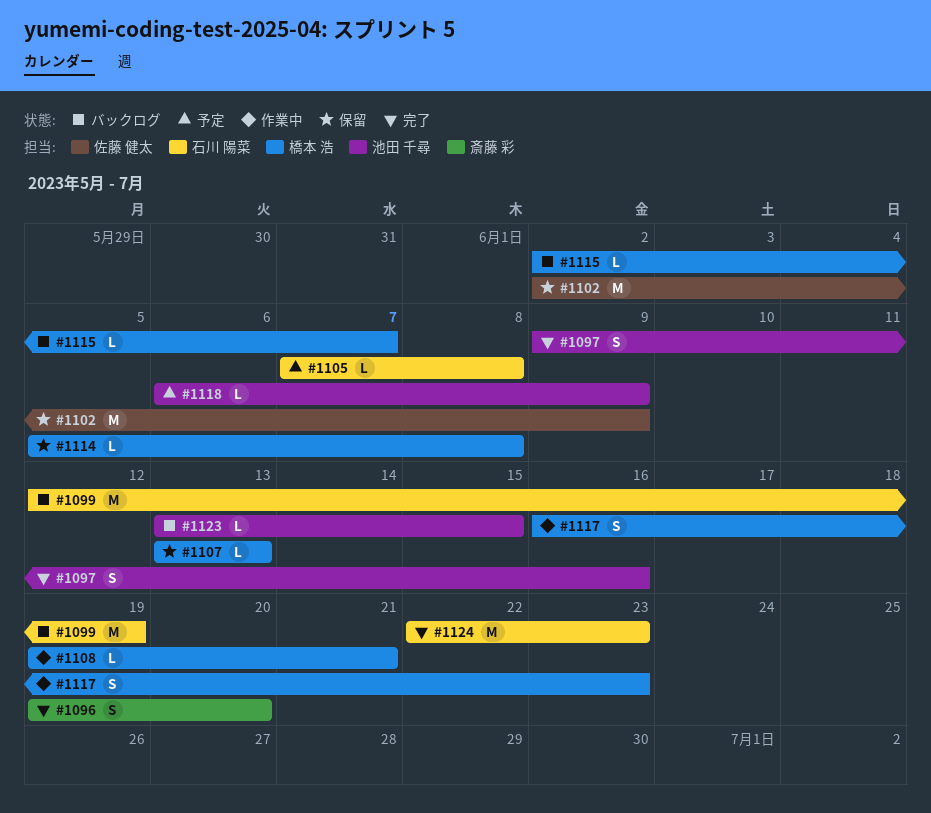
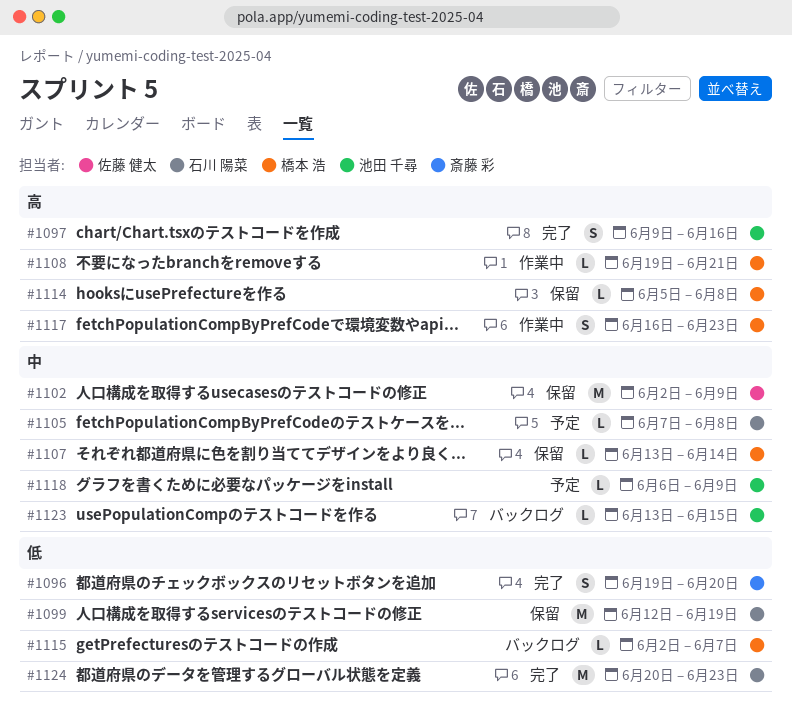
#1099, status: バックログ -> 保留
#1107, due: Jun 13 -> Jun 14
#1124, start: Jun 22 -> Jun 20

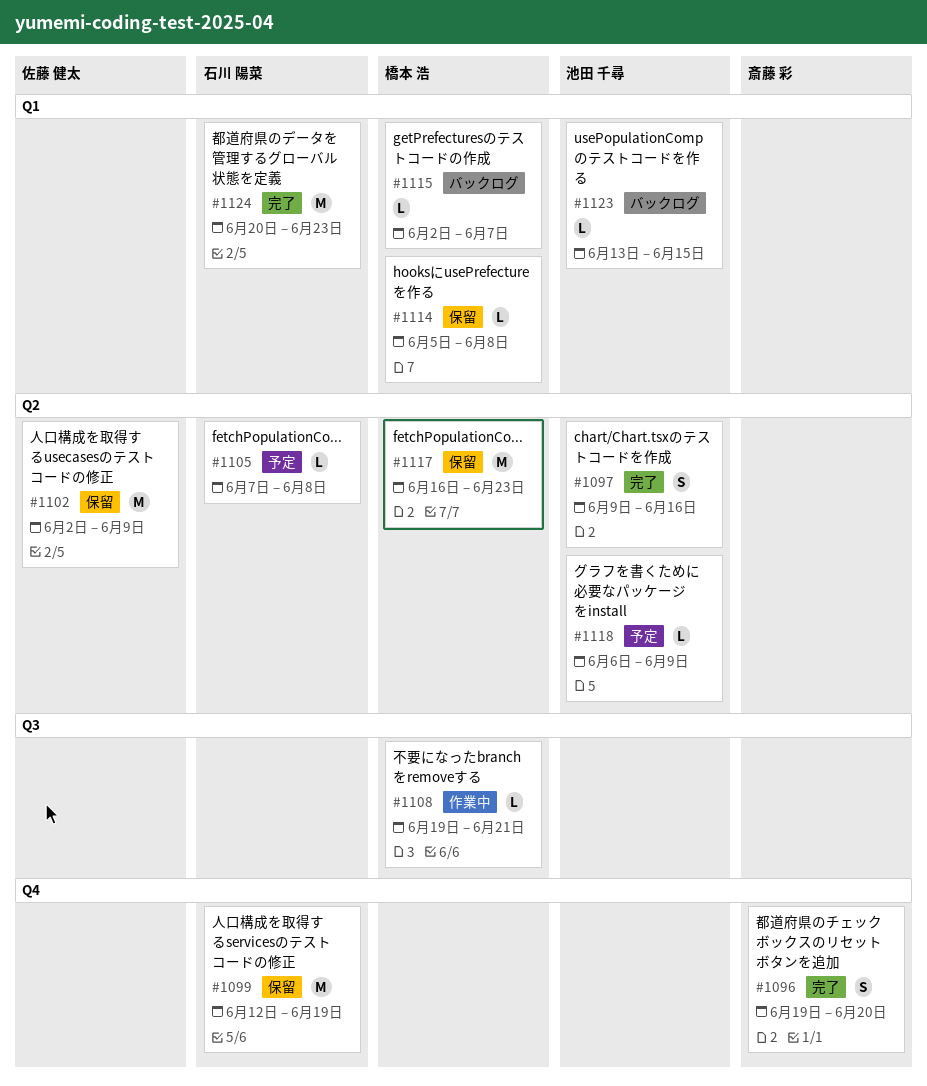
#1107: present -> none
#1117, status: 作業中 -> 保留
#1117, estimate: S -> M

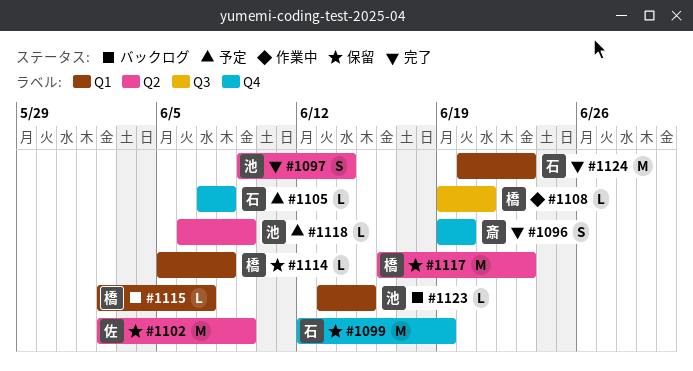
#1097, due: Jun 16 -> Jun 14
#1105, label: Q2 -> Q4

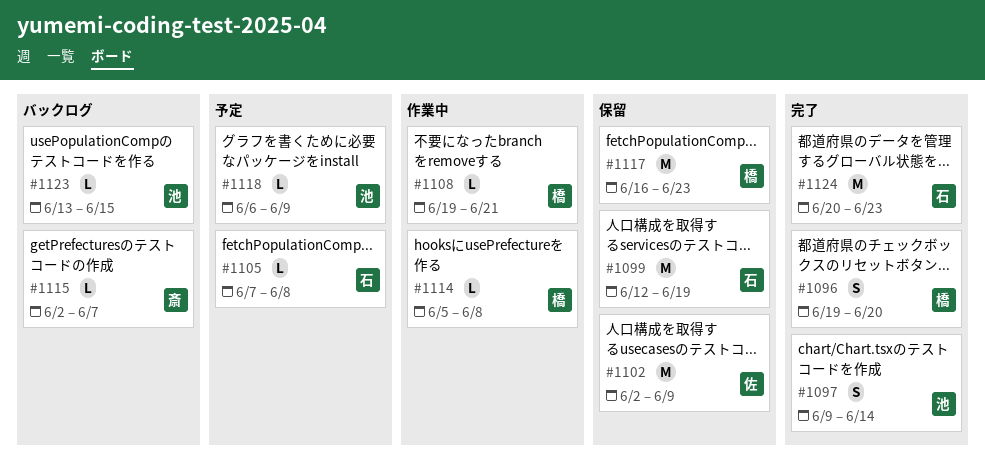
#1096, owner: 斎 -> 橋
#1114, status: 保留 -> 作業中
#1115, owner: 橋 -> 斎

